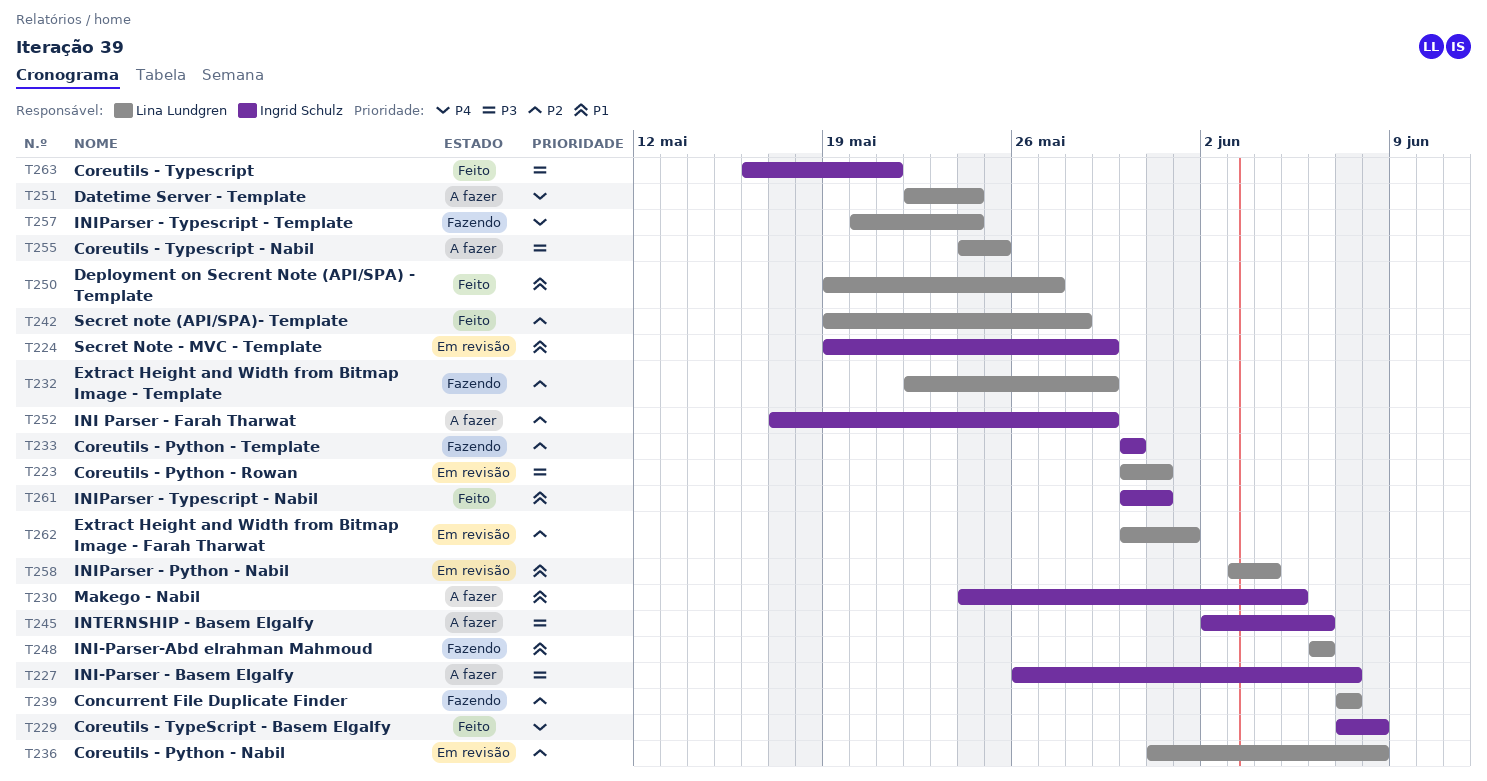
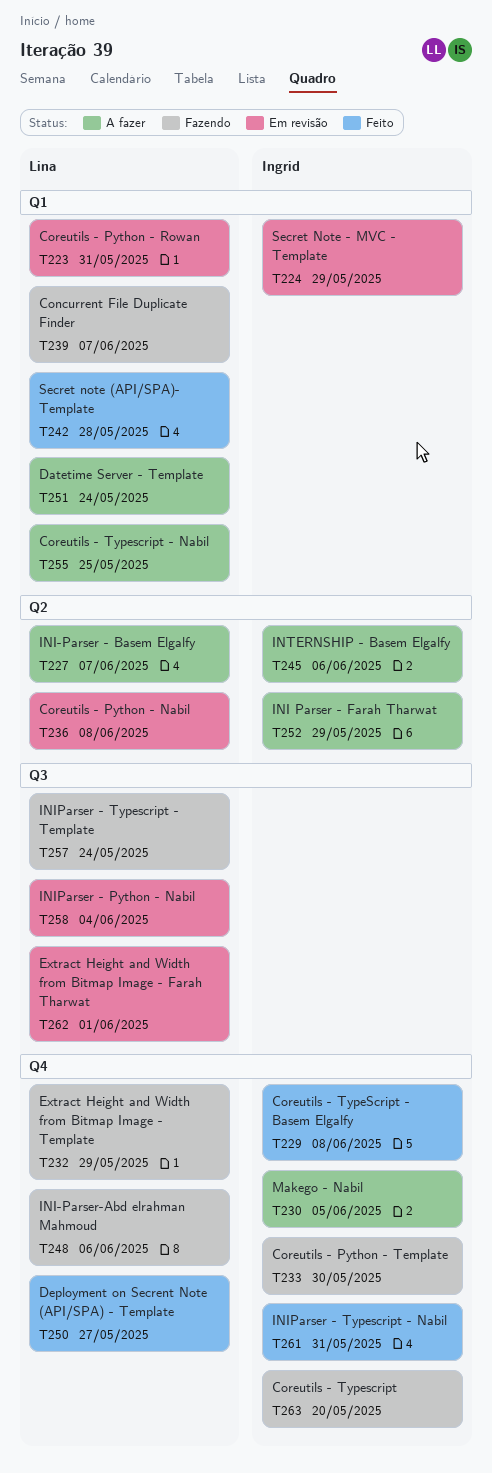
T227, owner: Ingrid Schulz -> Lina Lundgren
T263, status: Feito -> Fazendo
T263, due: May 21 -> May 20

